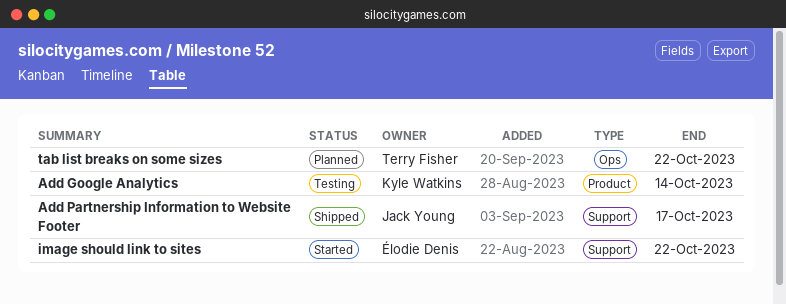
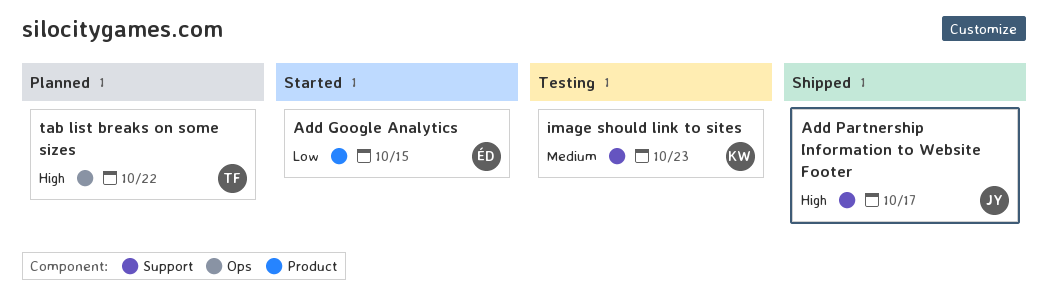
Add Google Analytics, status: Testing -> Started
Add Google Analytics, owner: Kyle Watkins -> Élodie Denis
Add Google Analytics, due: Oct 14 -> Oct 15
image should link to sites, status: Started -> Testing
image should link to sites, owner: Élodie Denis -> Kyle Watkins
image should link to sites, due: Oct 22 -> Oct 23

